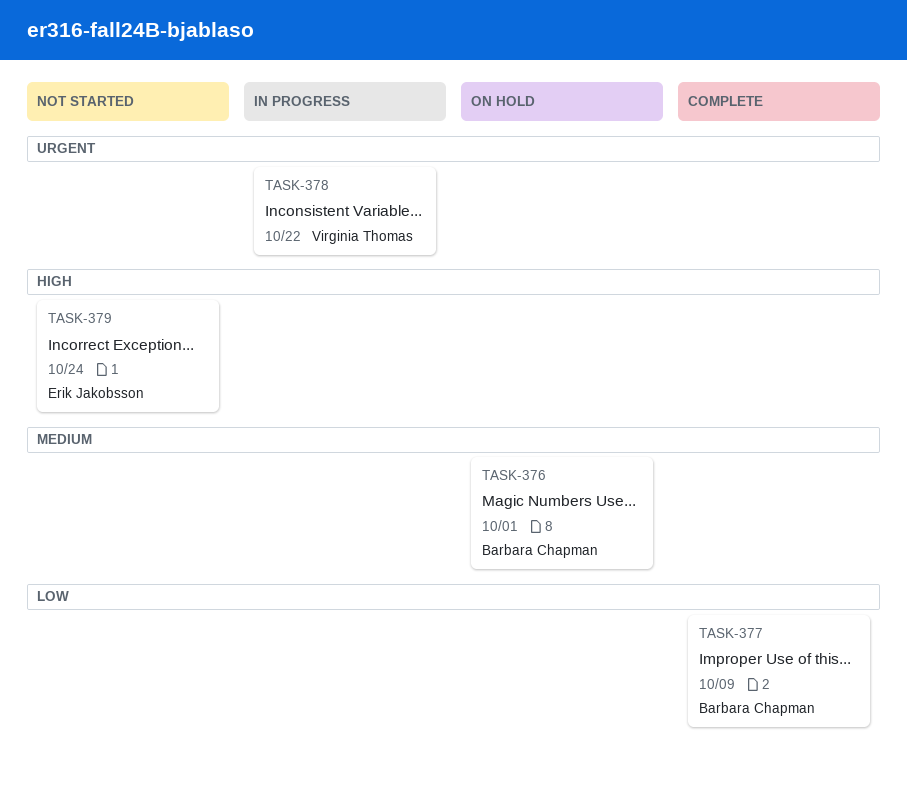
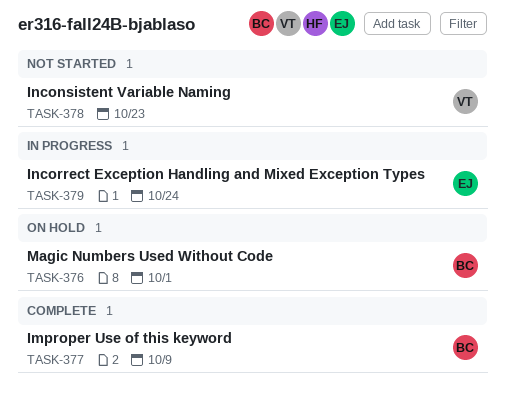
TASK-378, status: In progress -> Not started
TASK-378, due: Oct 22 -> Oct 23
TASK-379, status: Not started -> In progress

